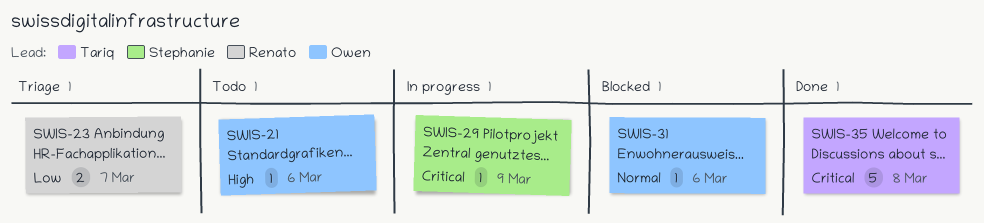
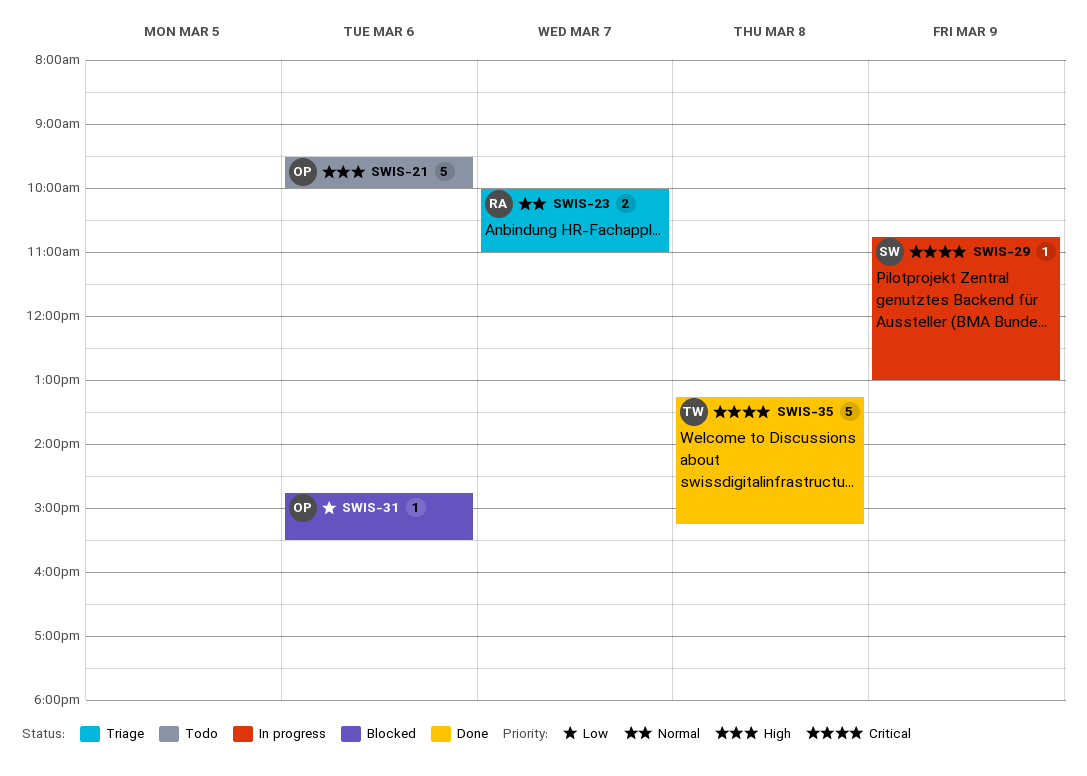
SWIS-21, estimate: 1 -> 5
SWIS-23, priority: Low -> Normal
SWIS-31, priority: Normal -> Low

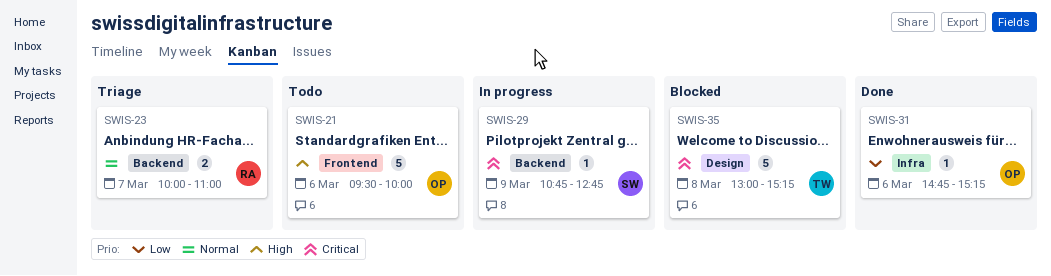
SWIS-29, ends: 13:00 -> 12:45
SWIS-31, status: Blocked -> Done
SWIS-31, ends: 15:30 -> 15:15
SWIS-35, status: Done -> Blocked
SWIS-35, begins: 13:15 -> 13:00

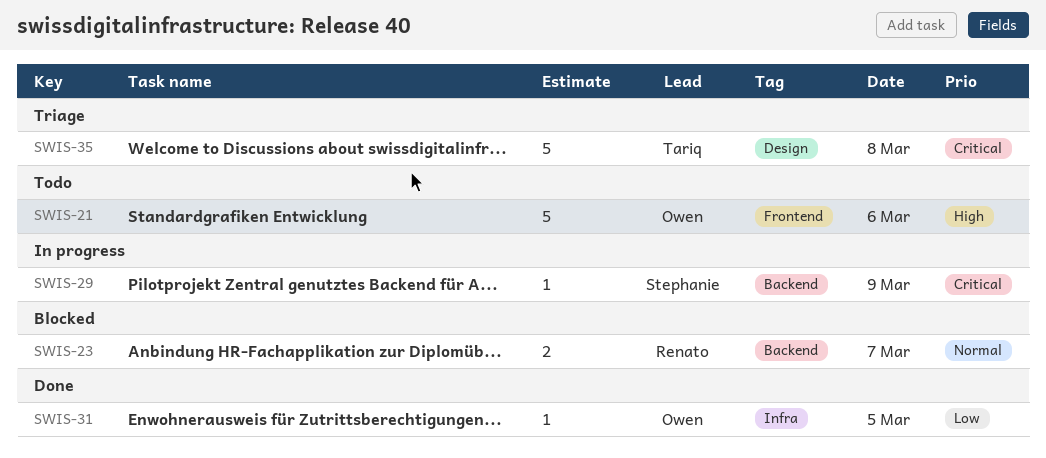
SWIS-23, status: Triage -> Blocked
SWIS-31, day: Mar 6 -> Mar 5
SWIS-35, status: Blocked -> Triage

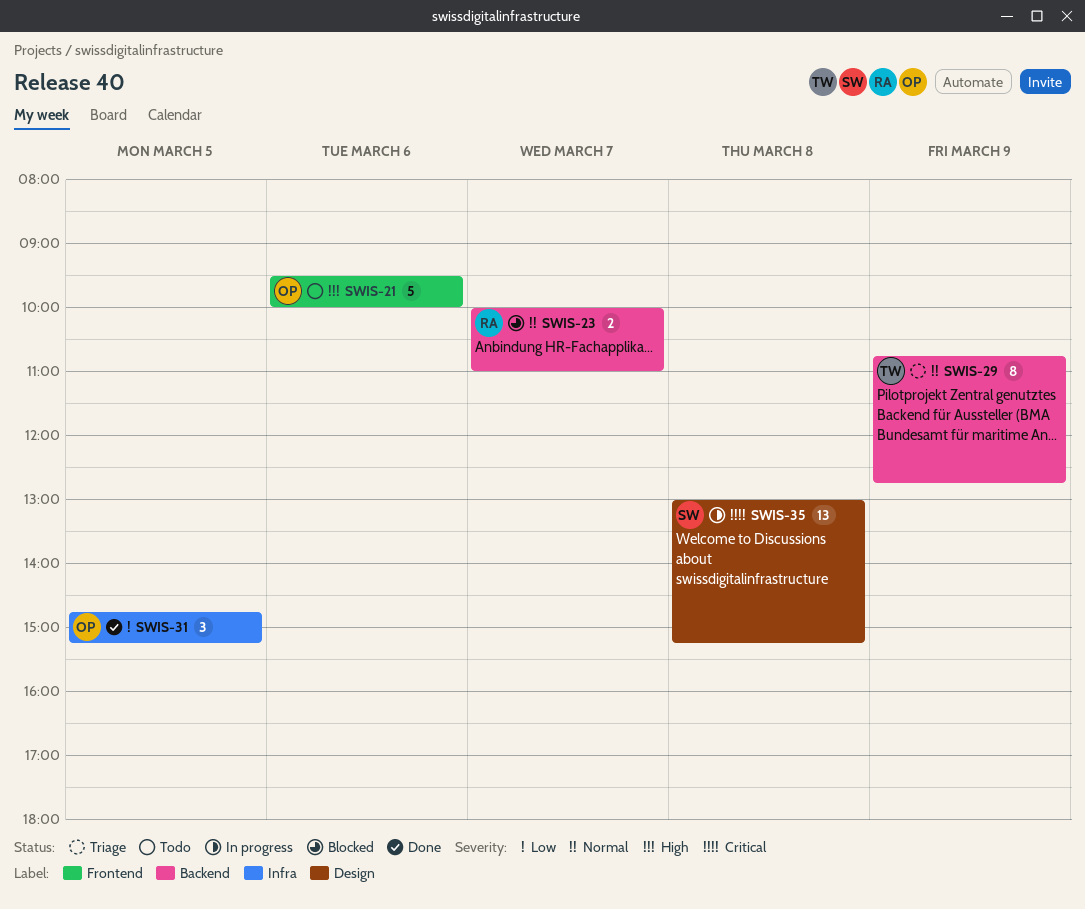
SWIS-29, status: In progress -> Triage
SWIS-29, owner: Stephanie -> Tariq
SWIS-29, priority: Critical -> Normal
SWIS-29, estimate: 1 -> 8
SWIS-31, estimate: 1 -> 3
SWIS-35, status: Triage -> In progress
SWIS-35, owner: Tariq -> Stephanie
SWIS-35, estimate: 5 -> 13

